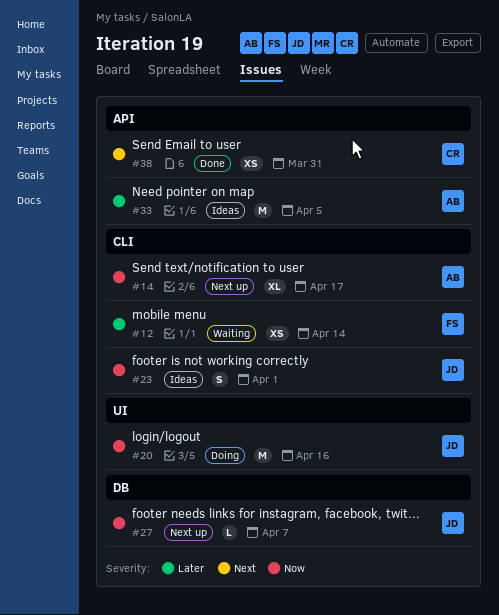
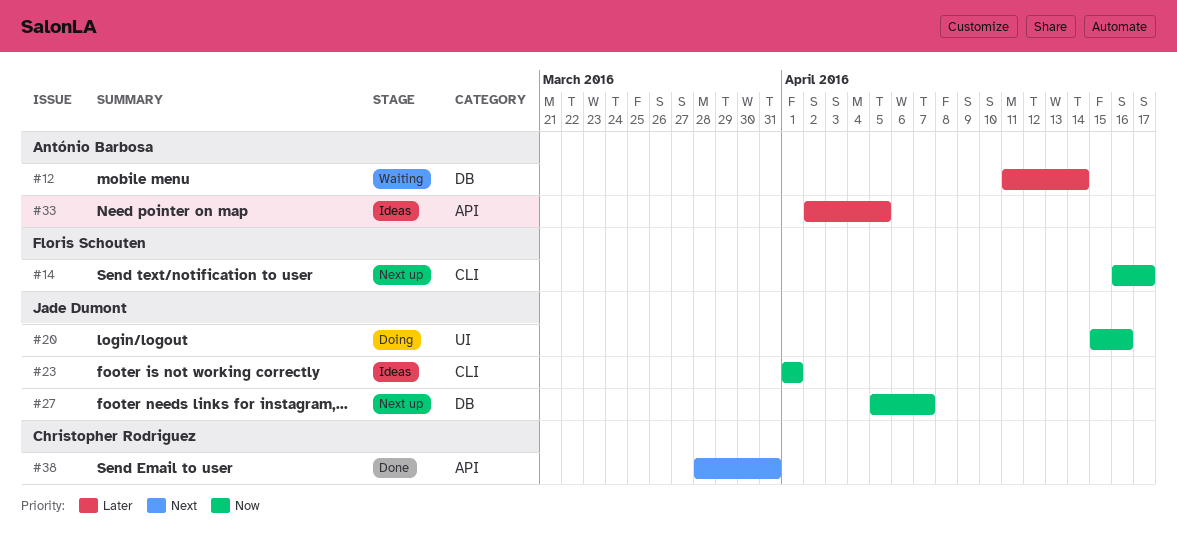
#12, owner: Floris Schouten -> António Barbosa
#12, label: CLI -> DB
#14, owner: António Barbosa -> Floris Schouten

